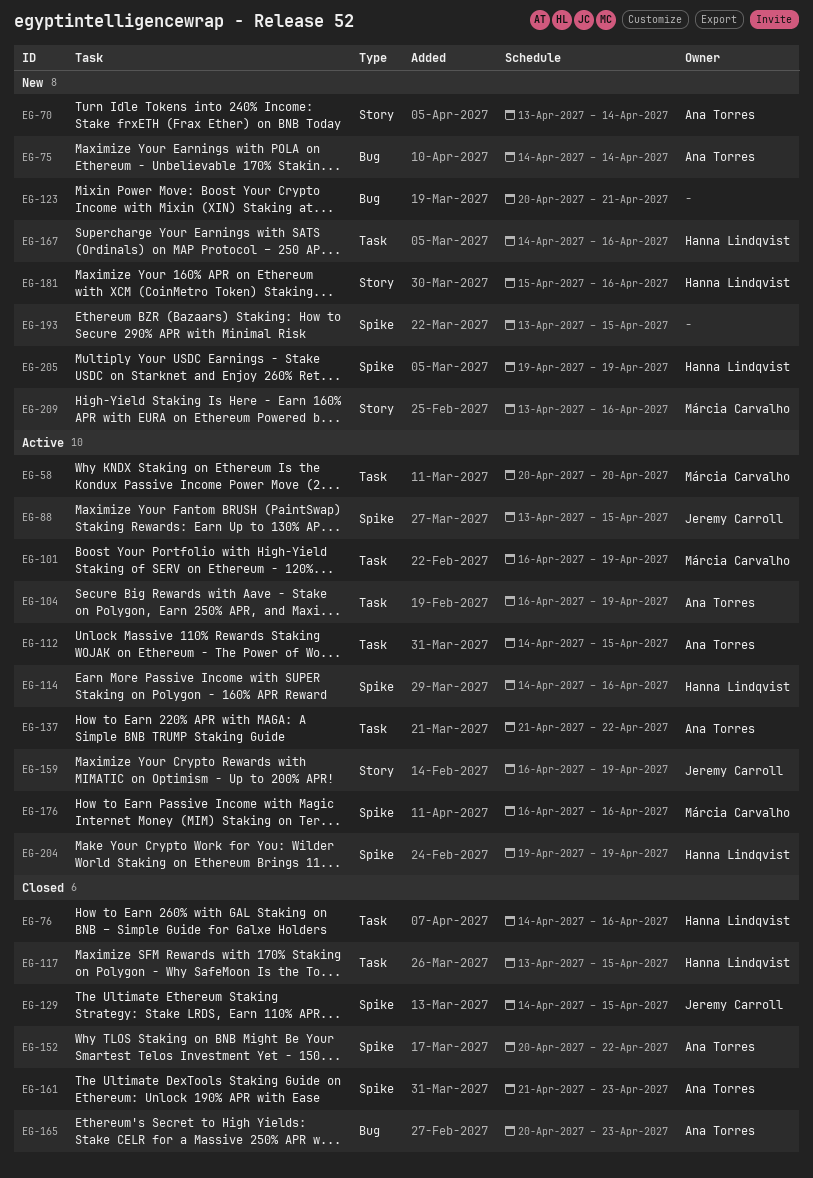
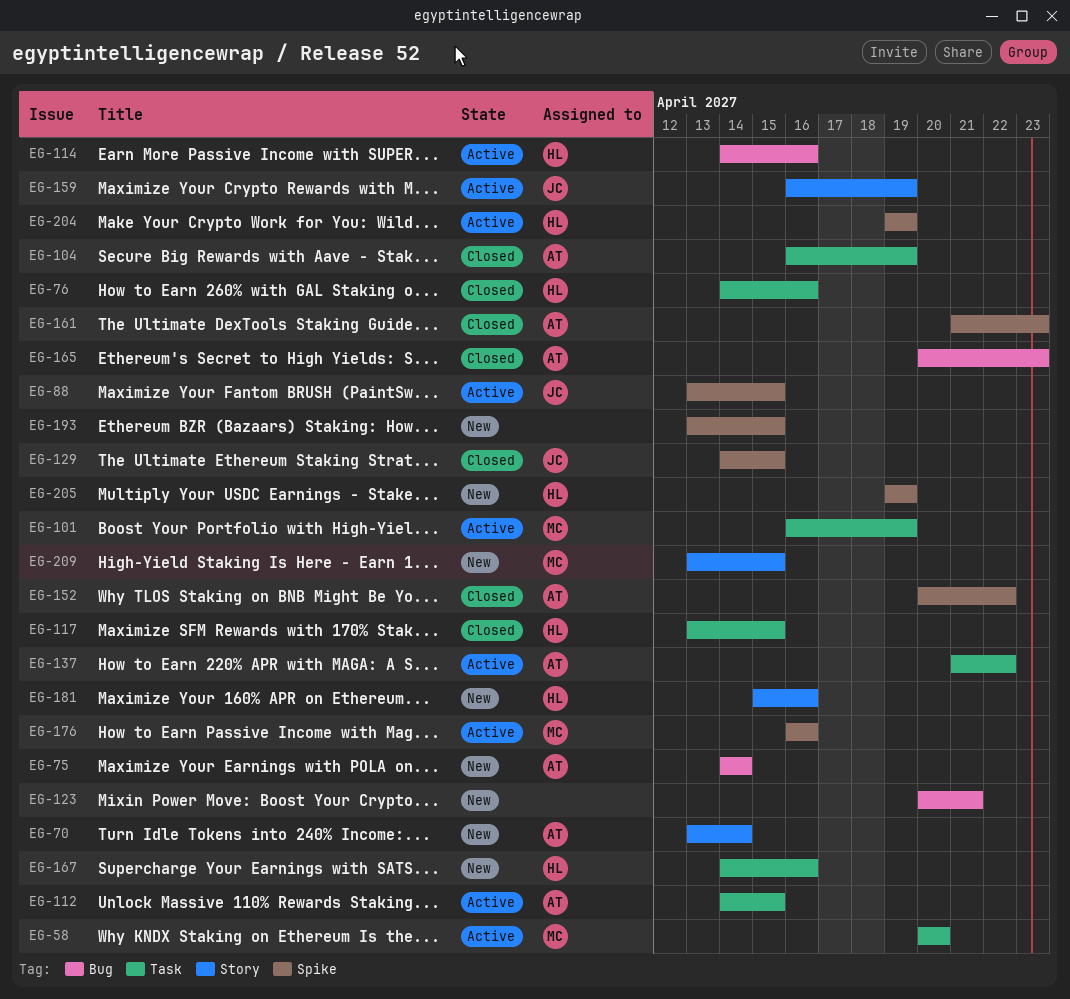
EG-104, status: Active -> Closed
EG-114, label: Spike -> Bug
EG-209, due: Apr 16 -> Apr 15

